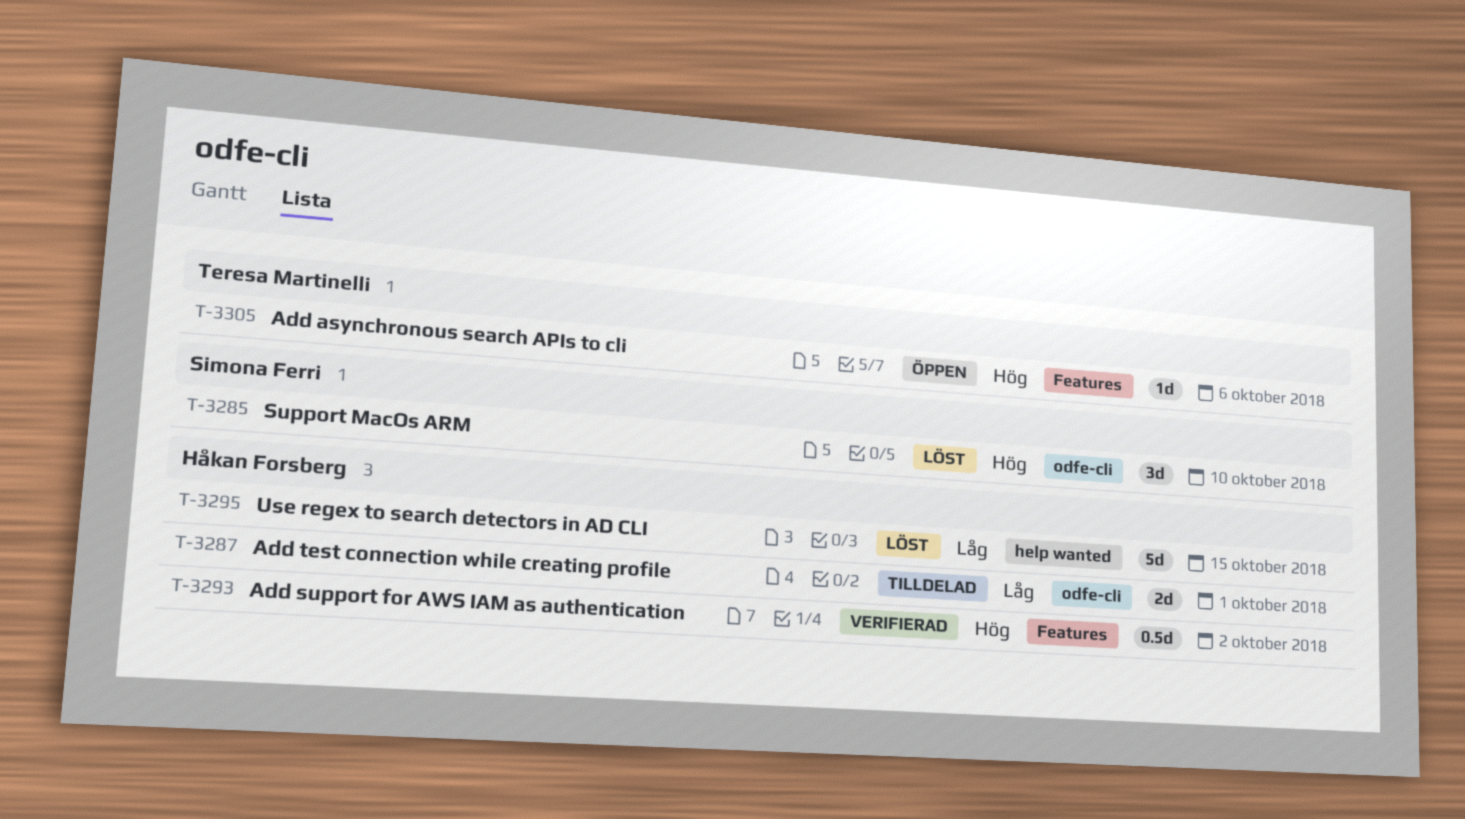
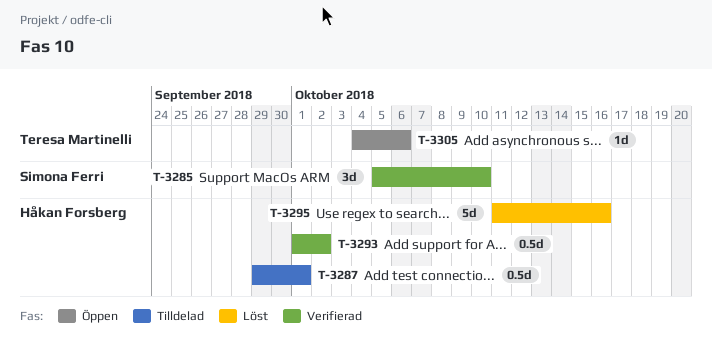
T-3285, status: Löst -> Verifierad
T-3287, estimate: 2d -> 0.5d
T-3295, due: Oct 15 -> Oct 16

